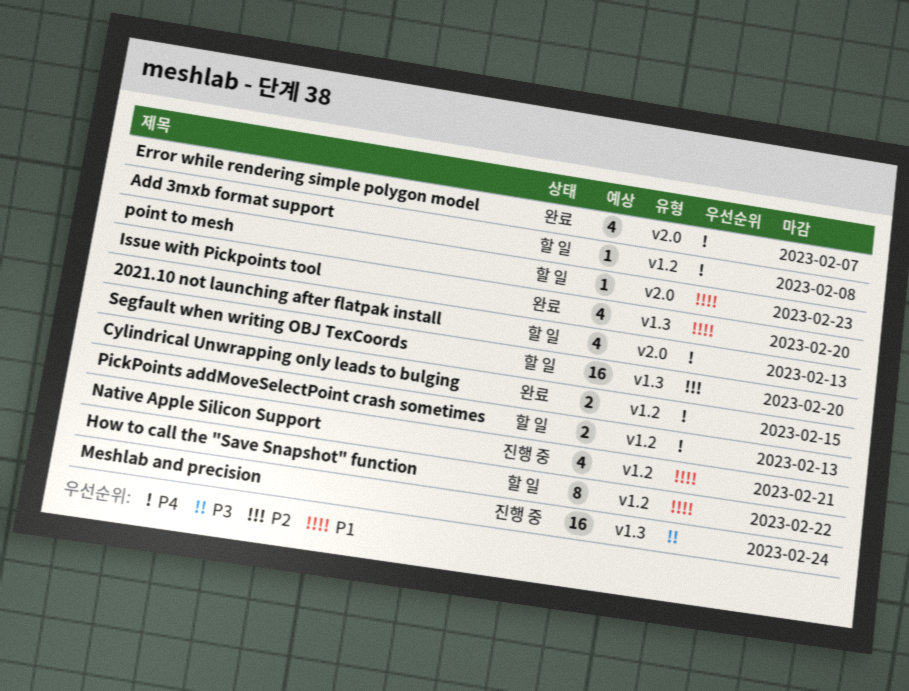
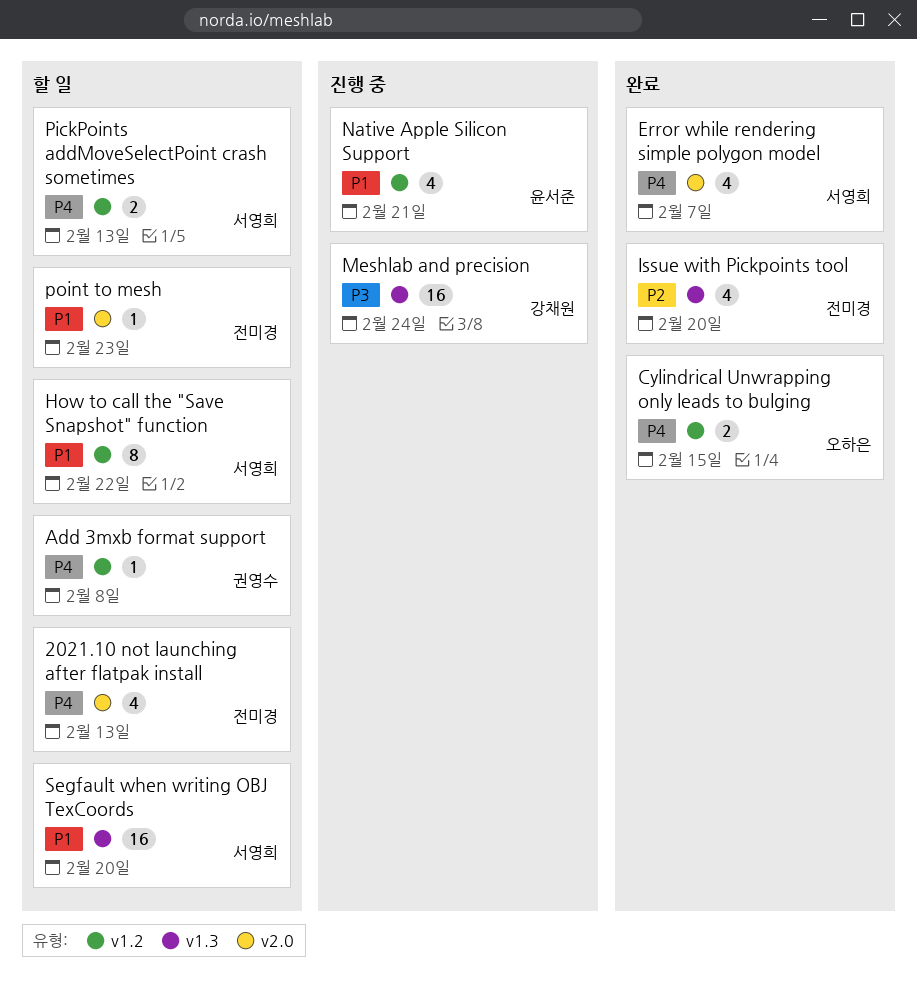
Issue with Pickpoints tool, priority: P1 -> P2
Segfault when writing OBJ TexCoords, priority: P2 -> P1

